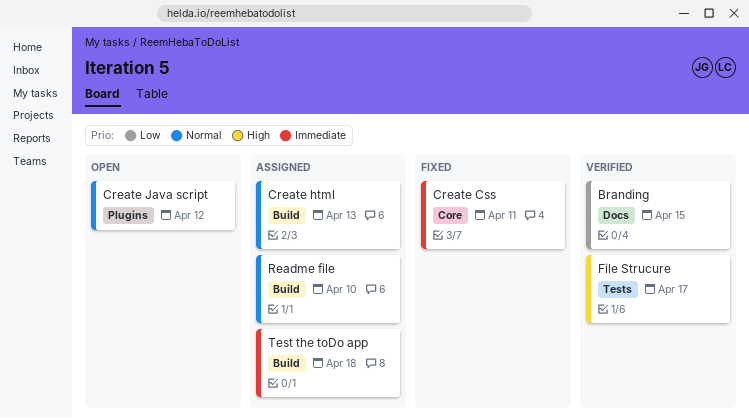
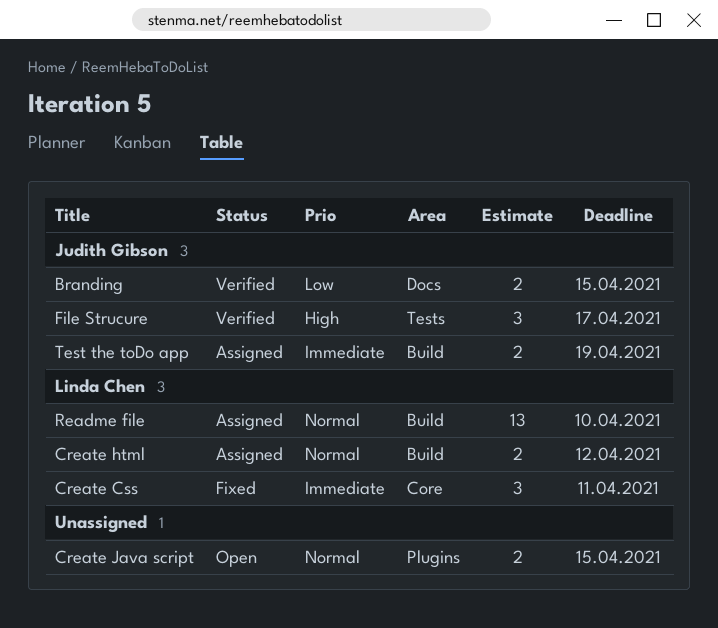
Create html, due: Apr 13 -> Apr 12
Create Java script, due: Apr 12 -> Apr 15
Test the toDo app, due: Apr 18 -> Apr 19

